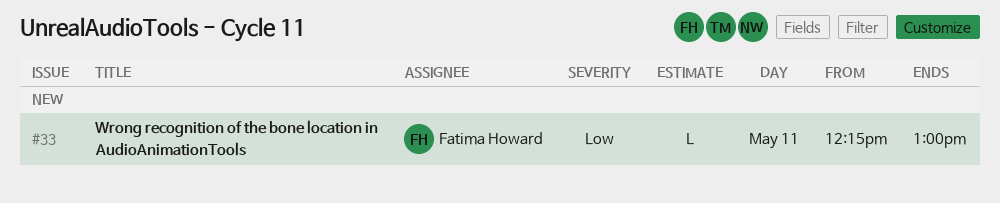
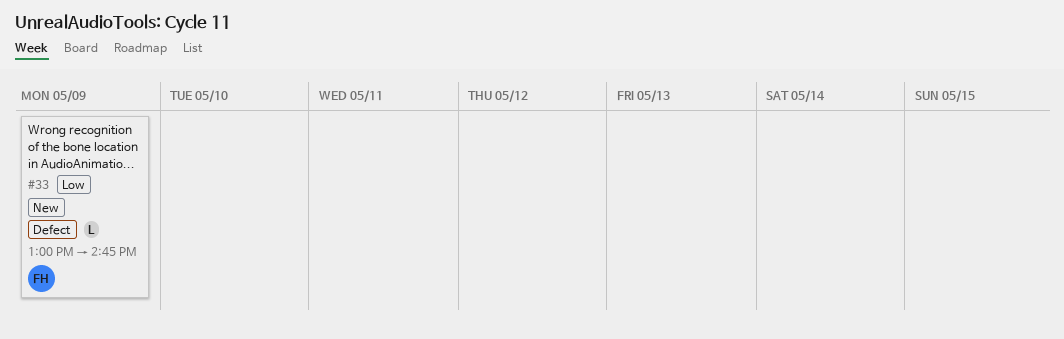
#33, day: May 11 -> May 9
#33, begins: 12:15 -> 13:00
#33, ends: 13:00 -> 14:45

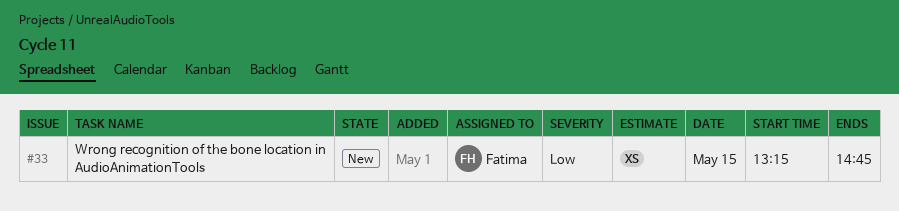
#33, estimate: L -> XS
#33, day: May 9 -> May 15
#33, begins: 13:00 -> 13:15

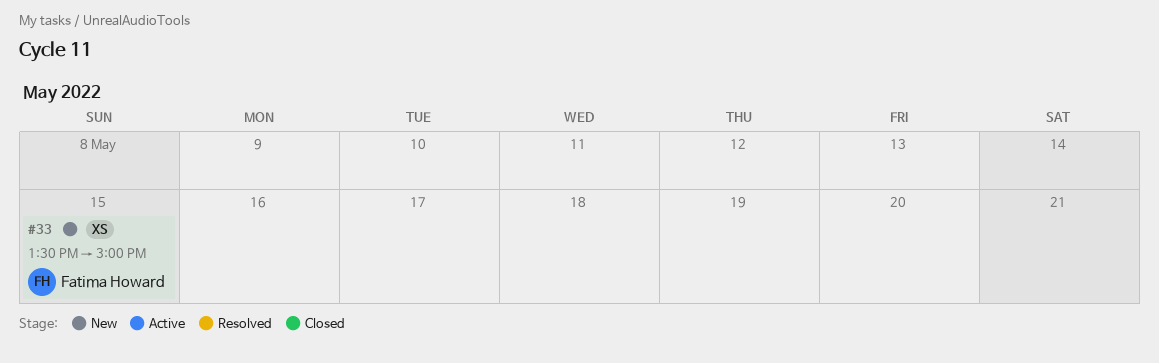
#33, begins: 13:15 -> 13:30
#33, ends: 14:45 -> 15:00

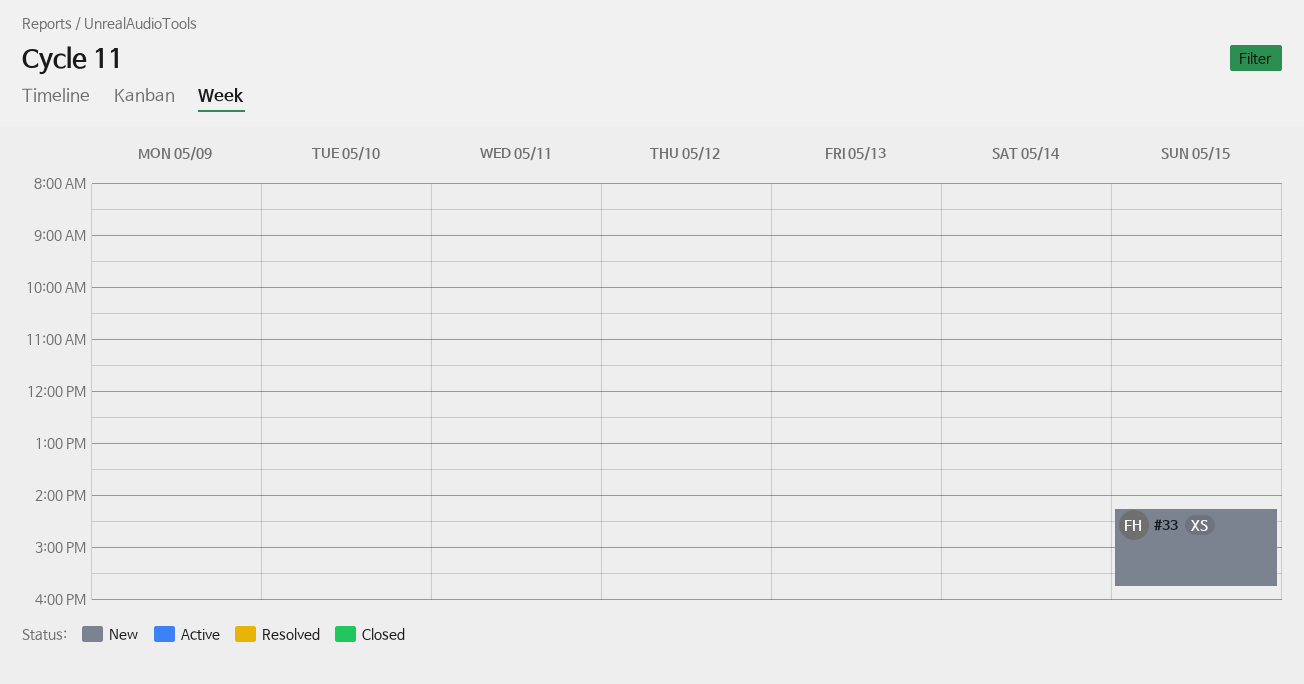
#33, begins: 13:30 -> 14:15
#33, ends: 15:00 -> 15:45

